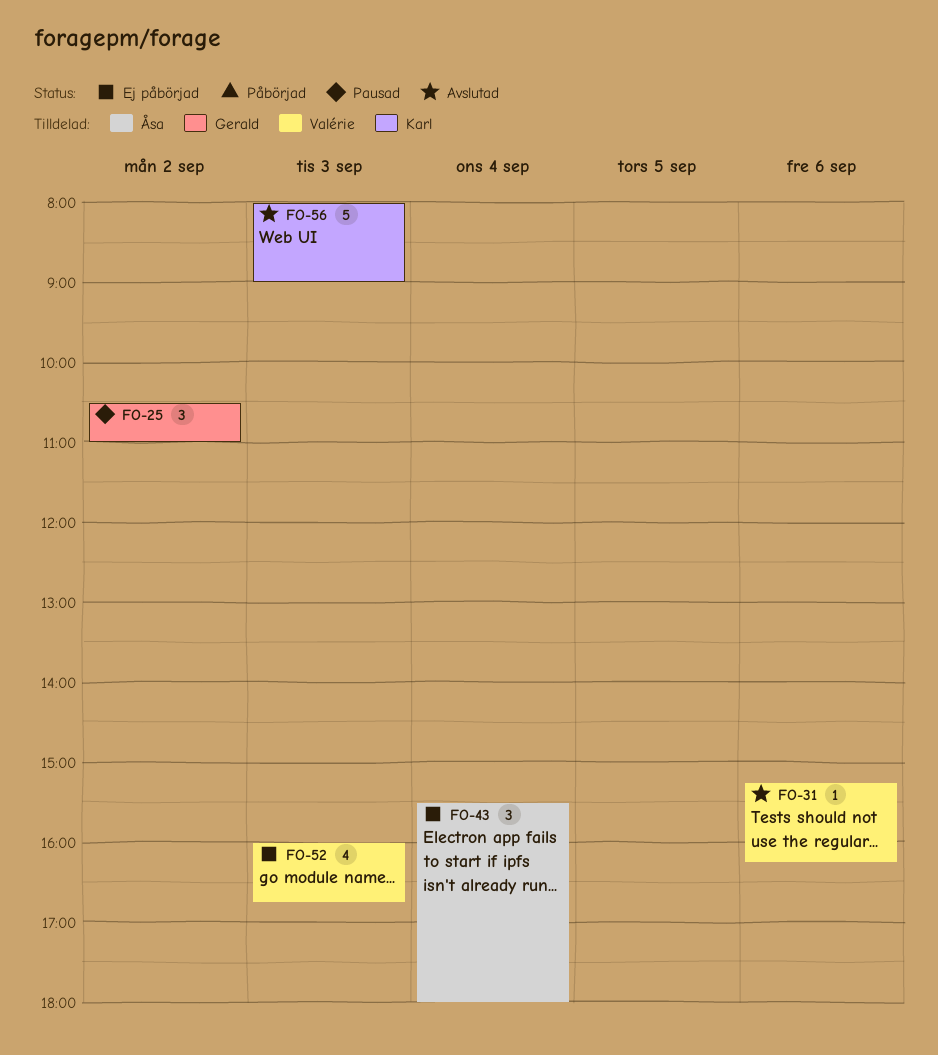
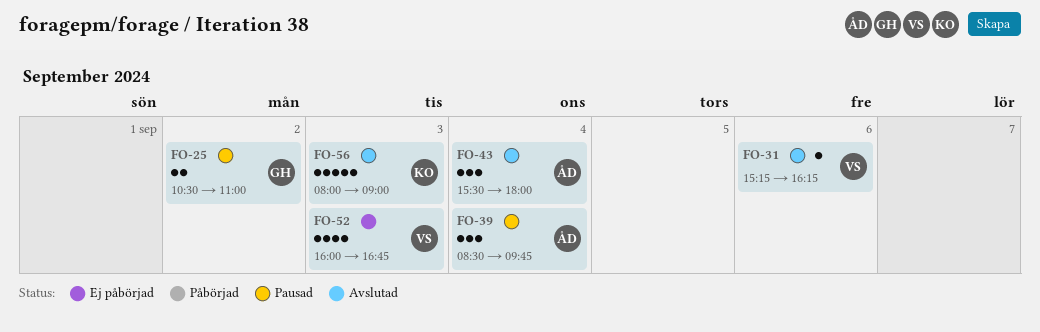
FO-25, estimate: 3 -> 2
FO-39: none -> present
FO-43, status: Ej påbörjad -> Avslutad

